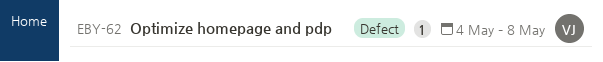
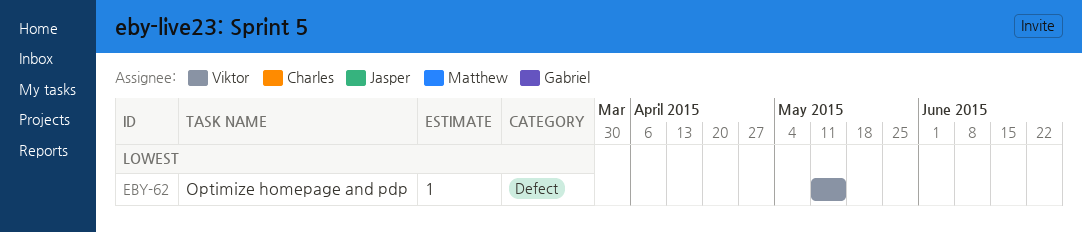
EBY-62, start: May 4 -> May 11
EBY-62, due: May 8 -> May 15

